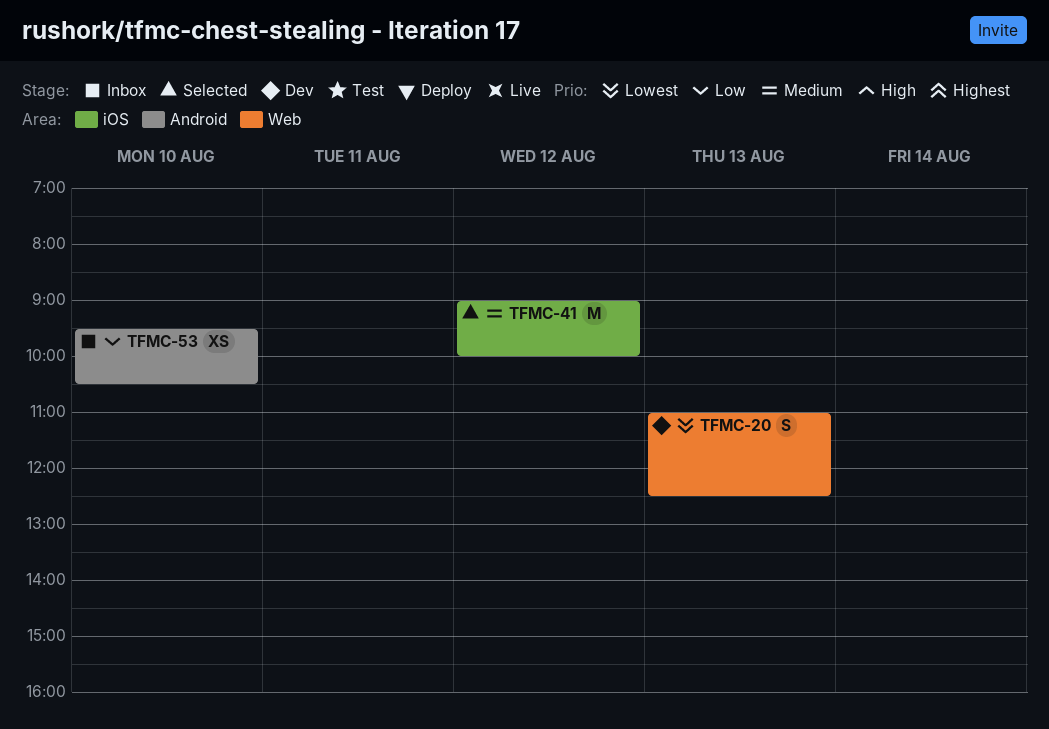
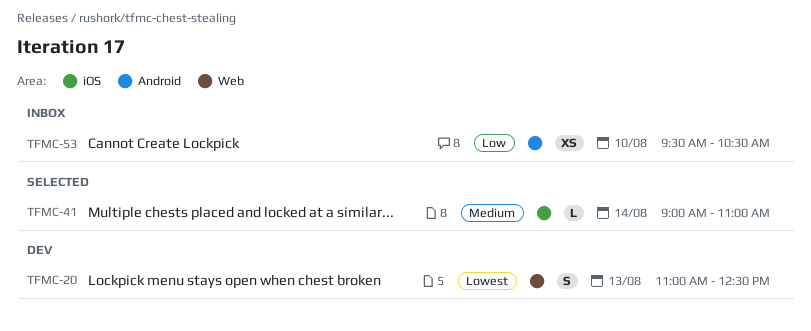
TFMC-41, estimate: M -> L
TFMC-41, day: Aug 12 -> Aug 14
TFMC-41, ends: 10:00 -> 11:00

